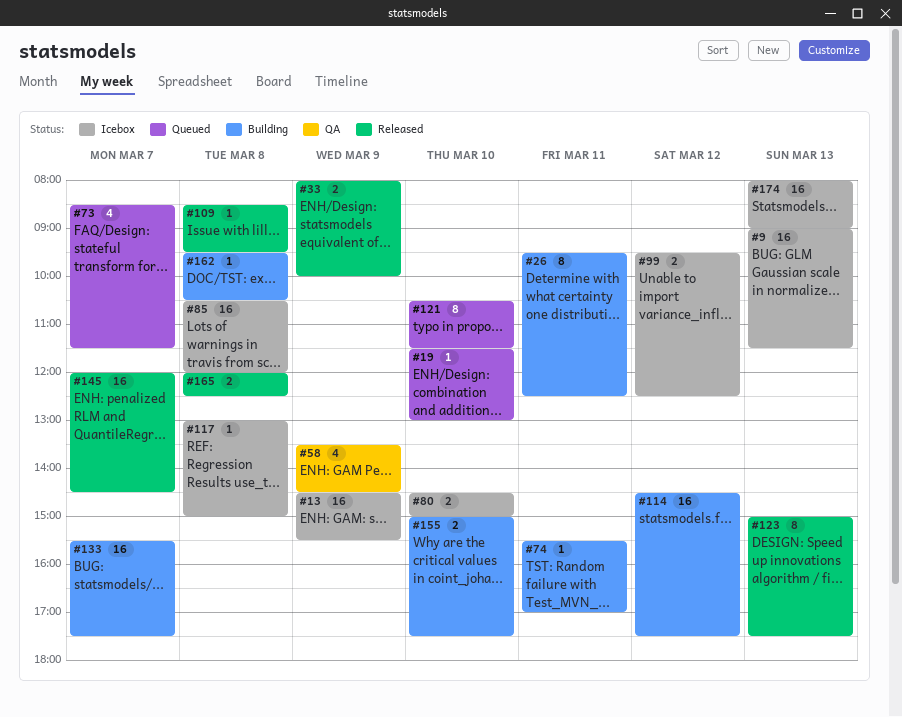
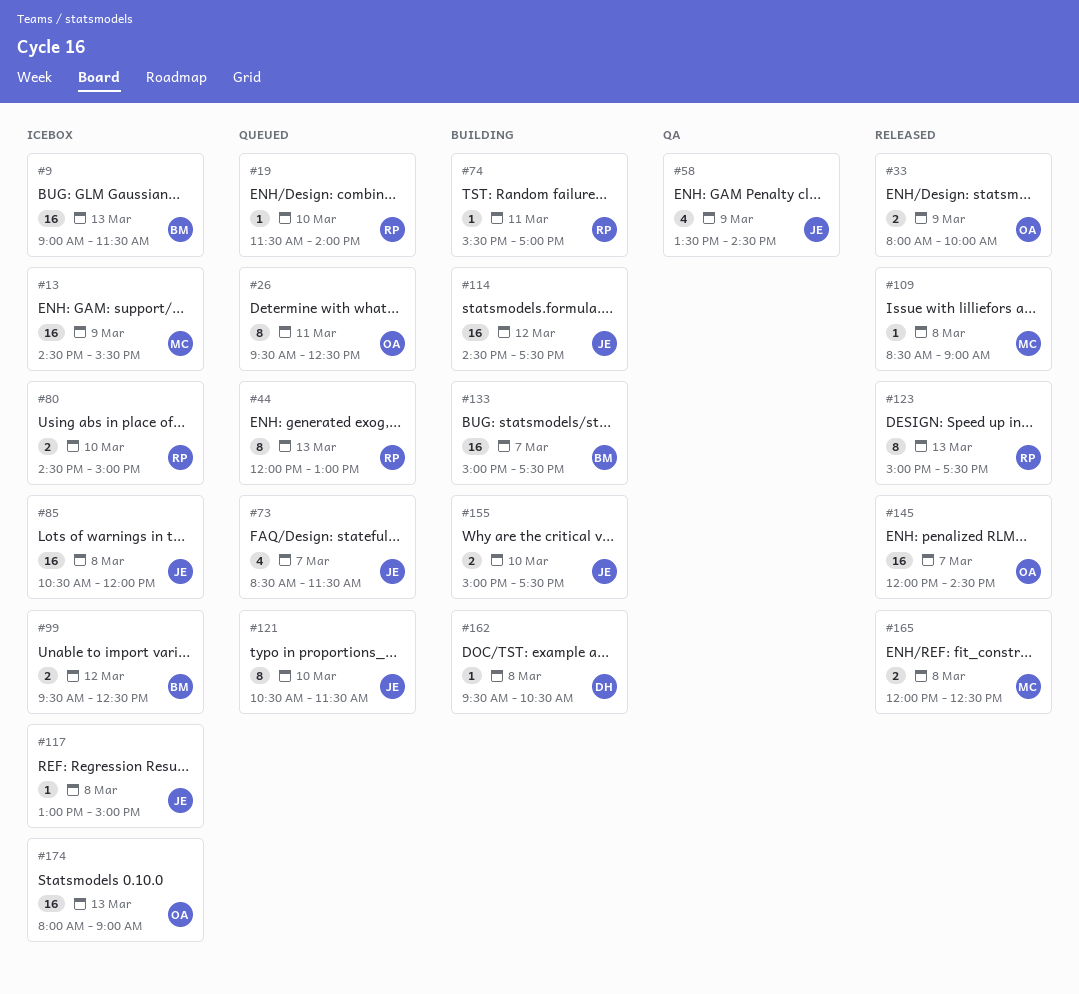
#19, ends: 13:00 -> 14:00
#26, status: Building -> Queued
#44: none -> present
#109, ends: 09:30 -> 09:00
#133, begins: 15:30 -> 15:00

